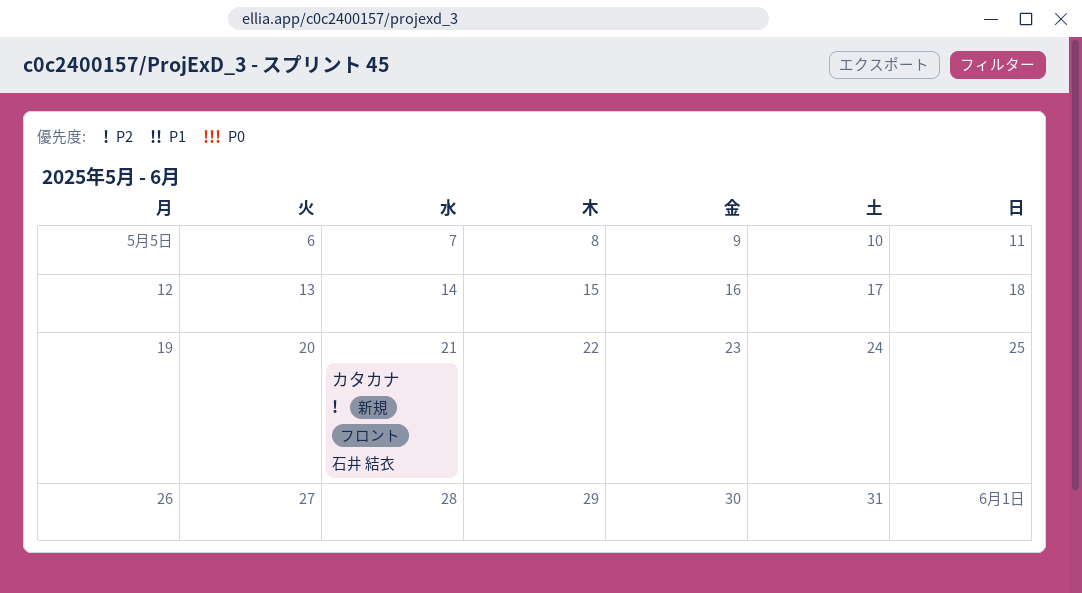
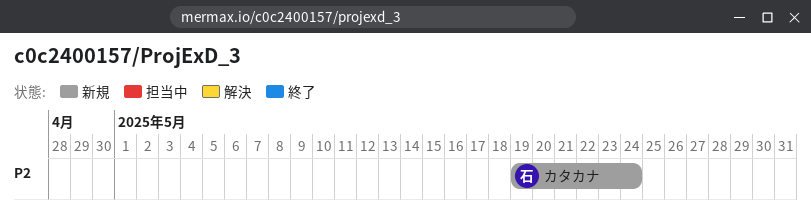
カタカナ, due: May 21 -> May 24

